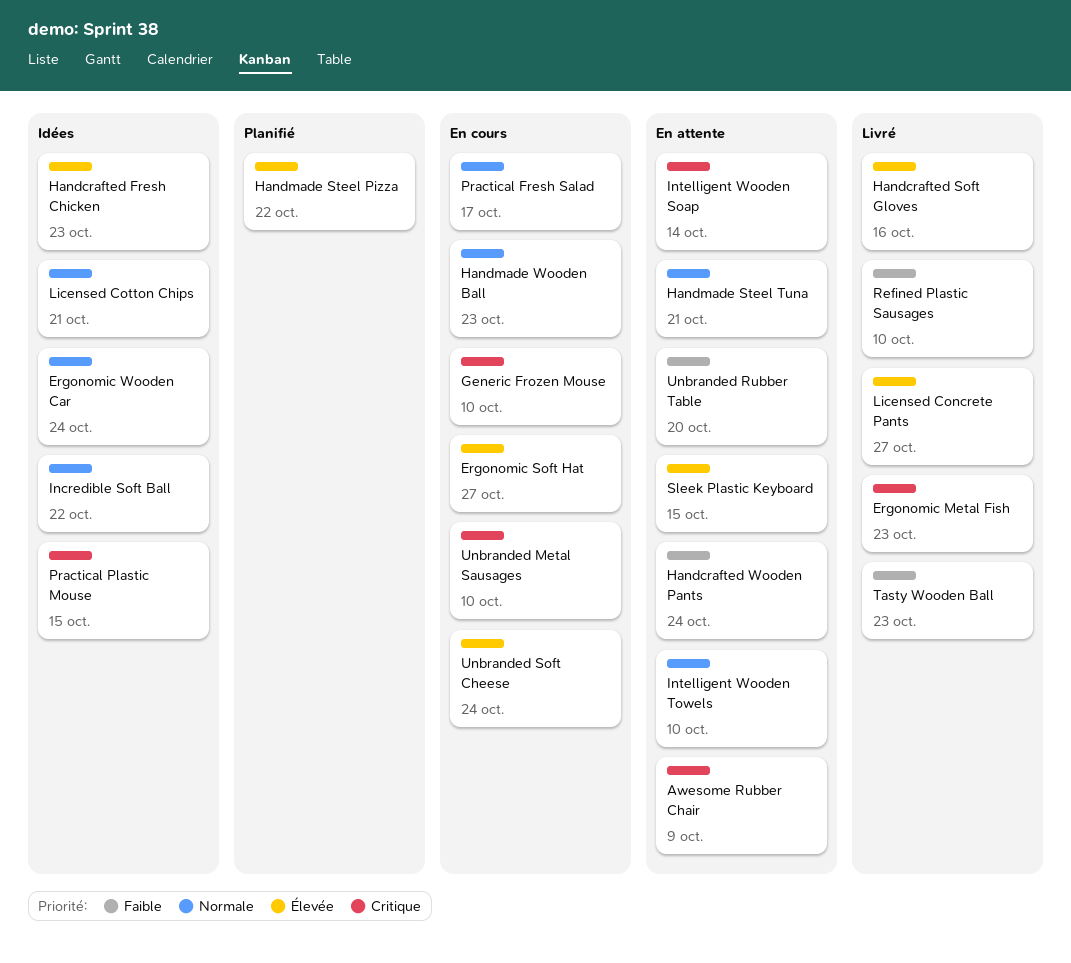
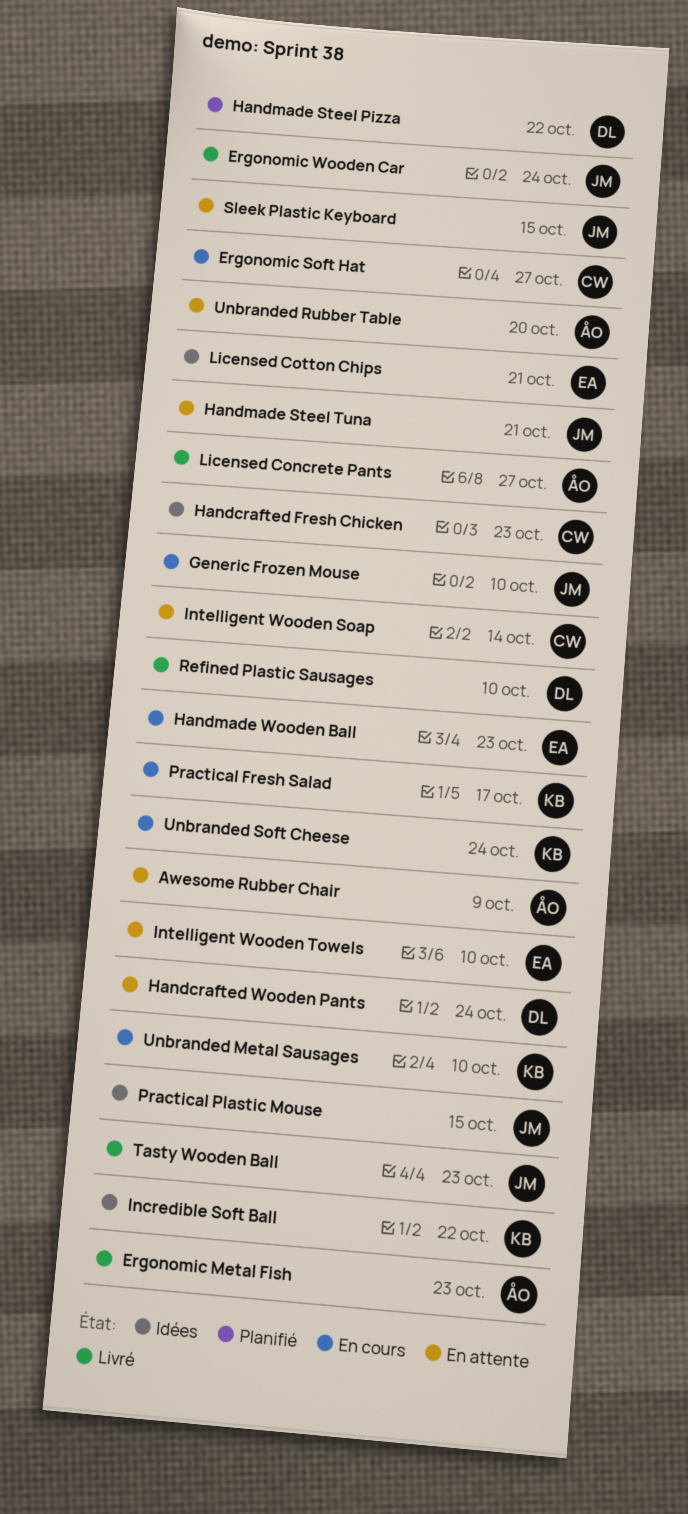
Ergonomic Wooden Car, status: Idées -> Livré
Handcrafted Soft Gloves: present -> none

